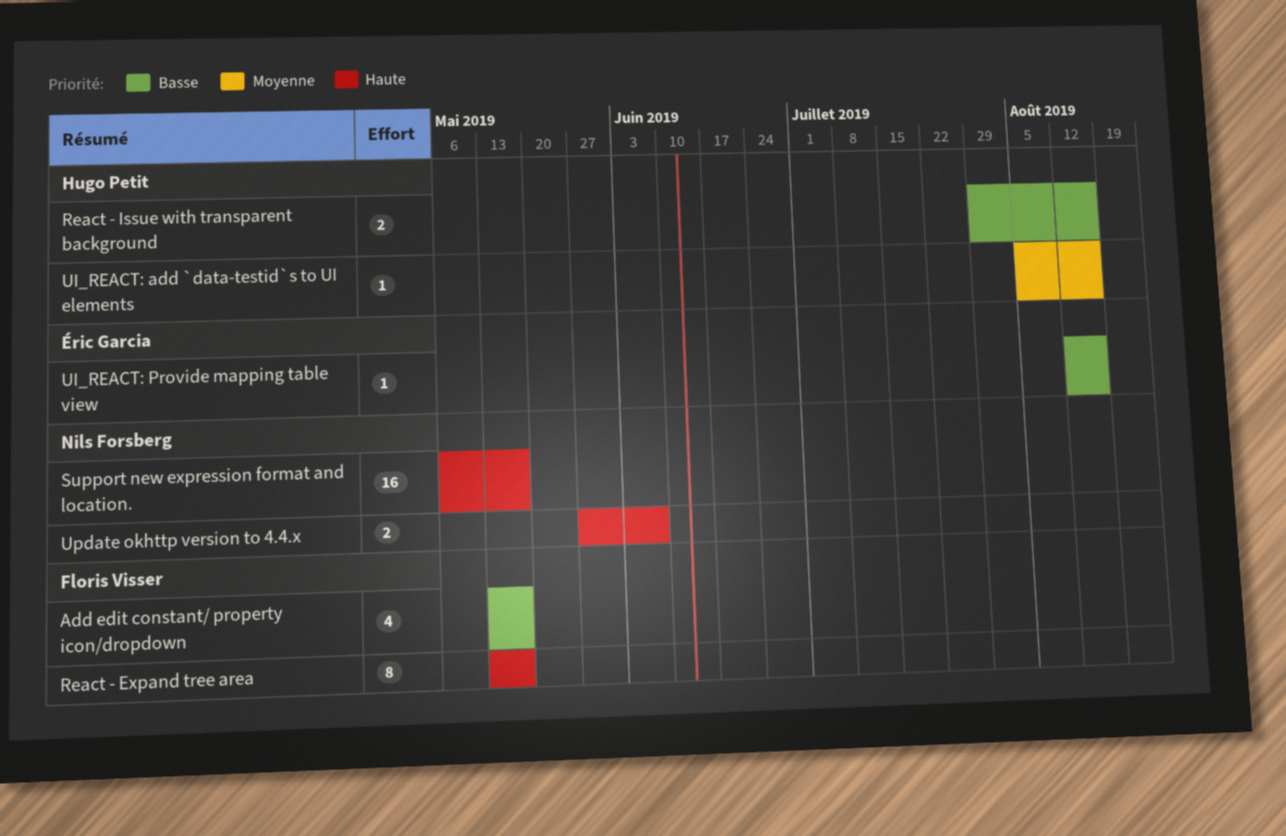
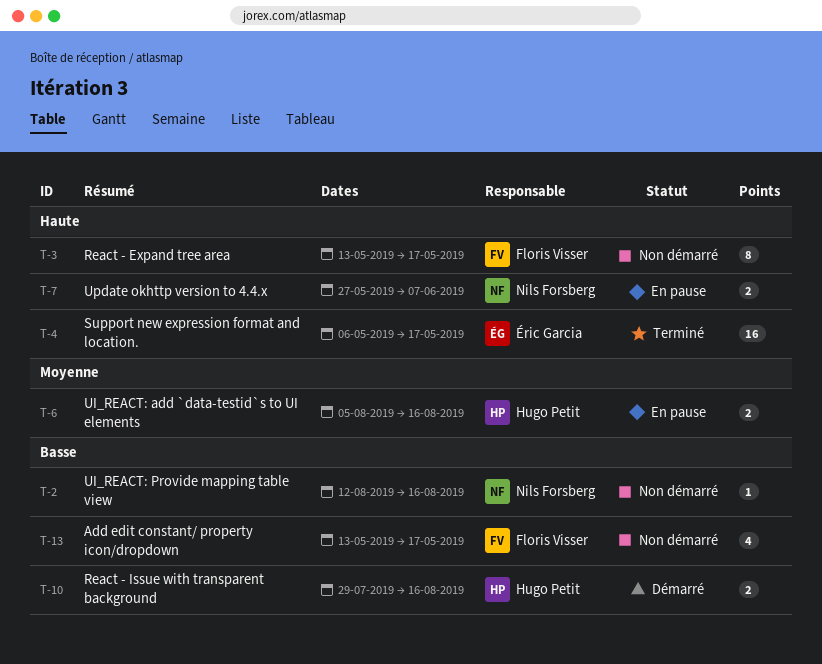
Support new expression format and location., owner: Nils Forsberg -> Éric Garcia
UI_REACT: add `data-testid`s to UI elements, estimate: 1 -> 2
UI_REACT: Provide mapping table view, owner: Éric Garcia -> Nils Forsberg

